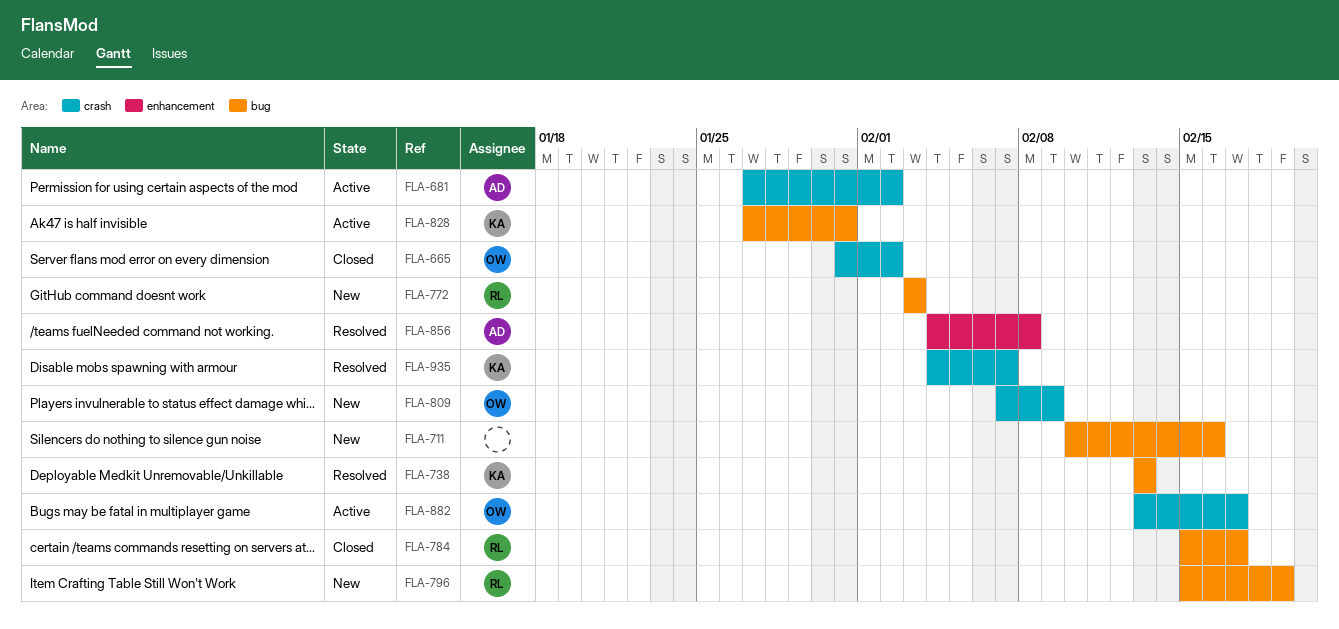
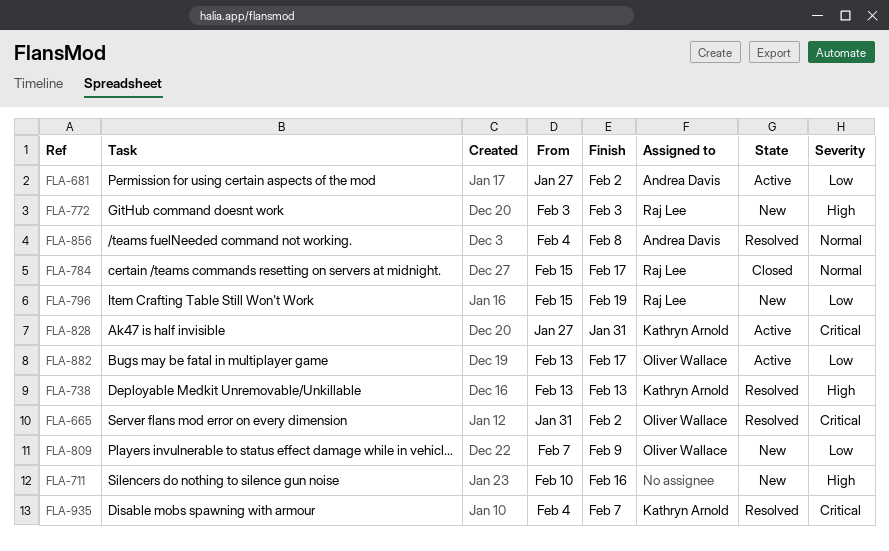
FLA-665, status: Closed -> Resolved

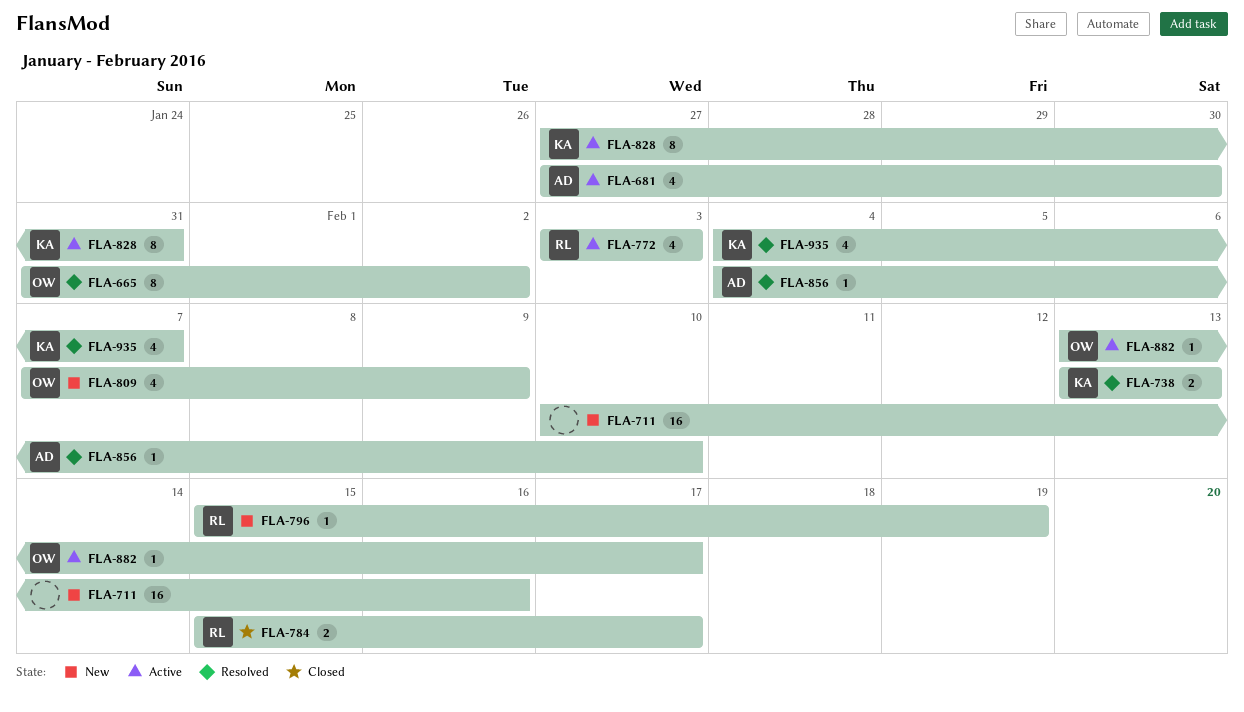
FLA-681, due: Feb 2 -> Jan 30
FLA-772, status: New -> Active
FLA-856, due: Feb 8 -> Feb 10

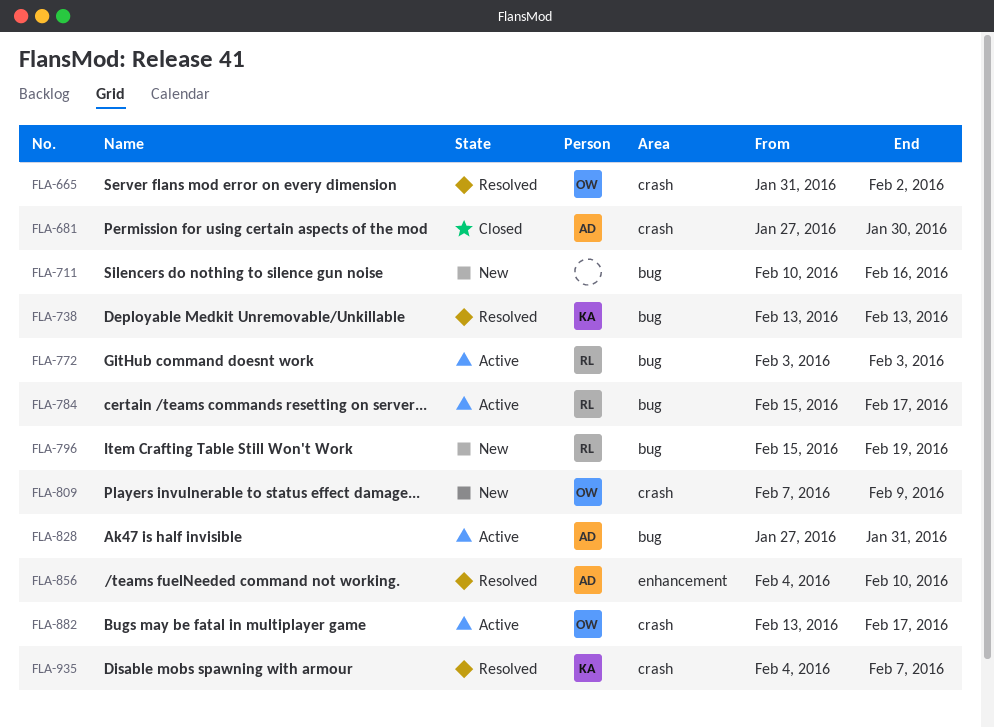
FLA-681, status: Active -> Closed
FLA-784, status: Closed -> Active
FLA-828, owner: KA -> AD

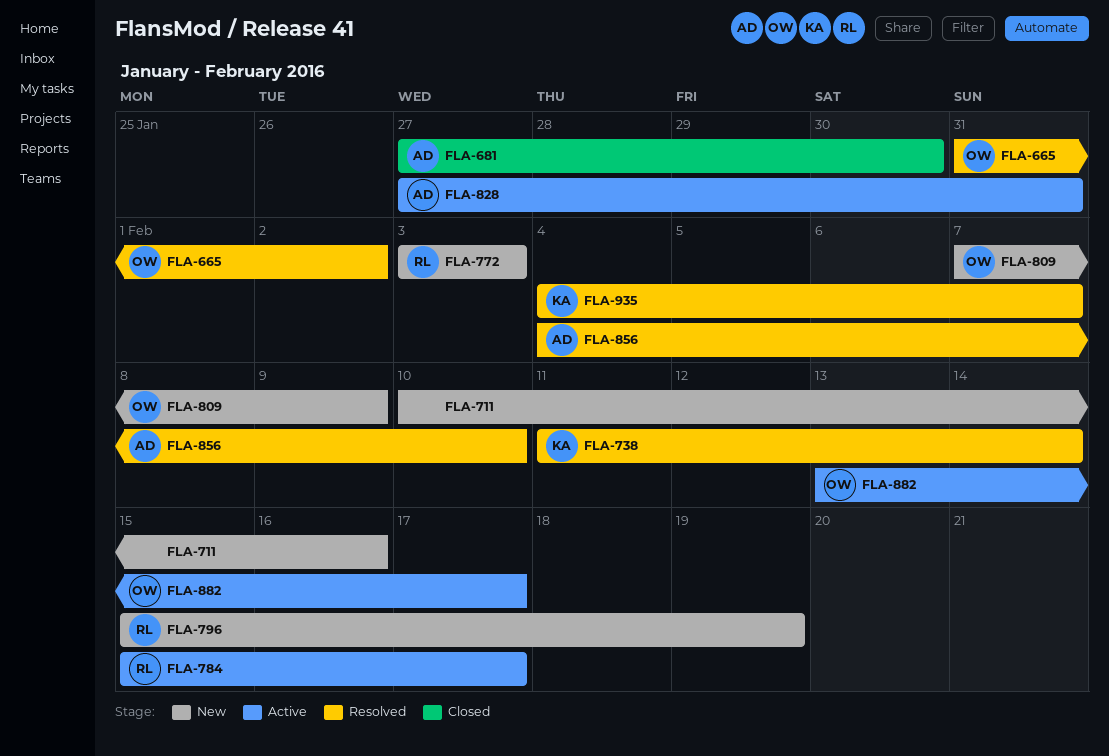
FLA-738, start: Feb 13 -> Feb 11
FLA-738, due: Feb 13 -> Feb 14
FLA-772, status: Active -> New

